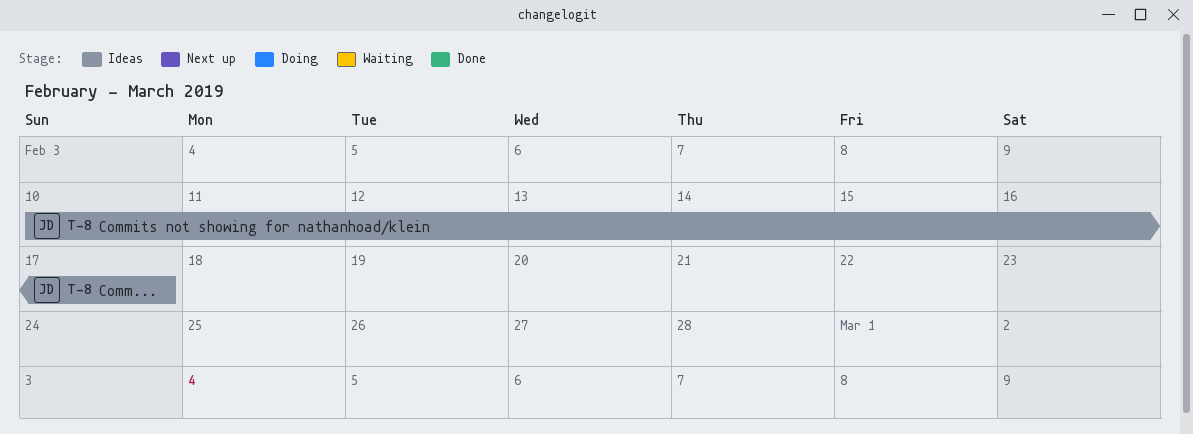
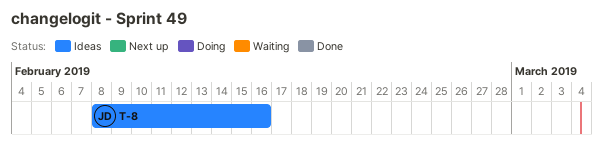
T-8, start: Feb 10 -> Feb 8
T-8, due: Feb 17 -> Feb 16

